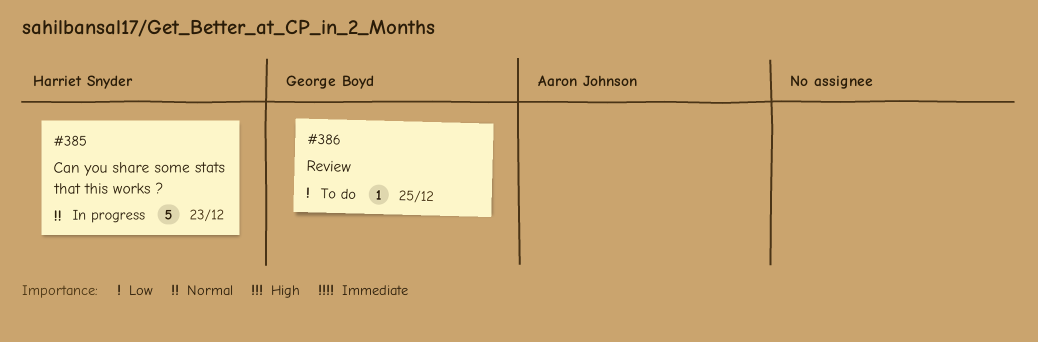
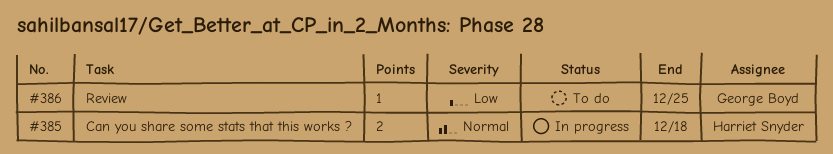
#385, estimate: 5 -> 2
#385, due: Dec 23 -> Dec 18

